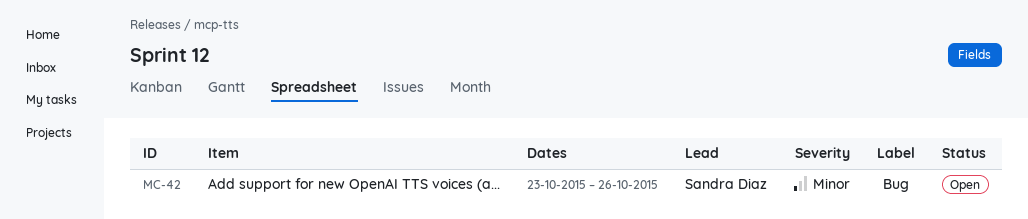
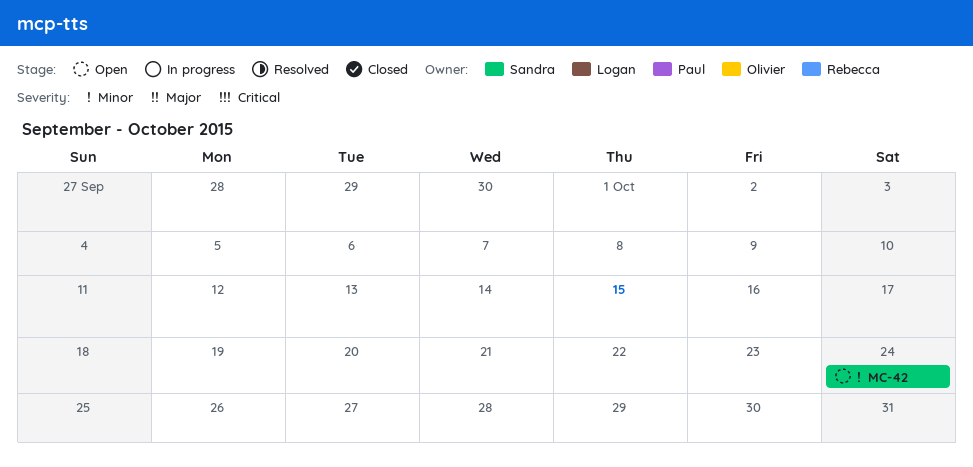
MC-42, start: Oct 23 -> Oct 24
MC-42, due: Oct 26 -> Oct 24

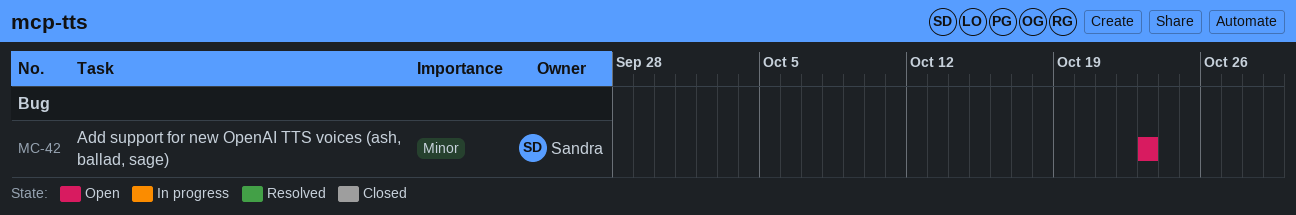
MC-42, start: Oct 24 -> Oct 23
MC-42, due: Oct 24 -> Oct 23

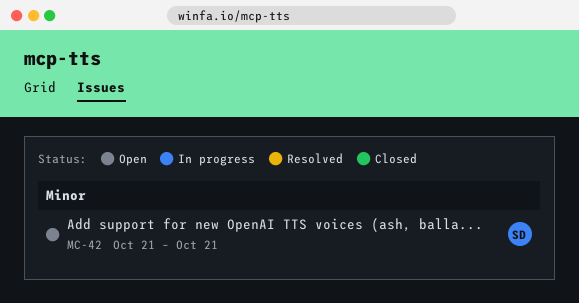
MC-42, start: Oct 23 -> Oct 21
MC-42, due: Oct 23 -> Oct 21

